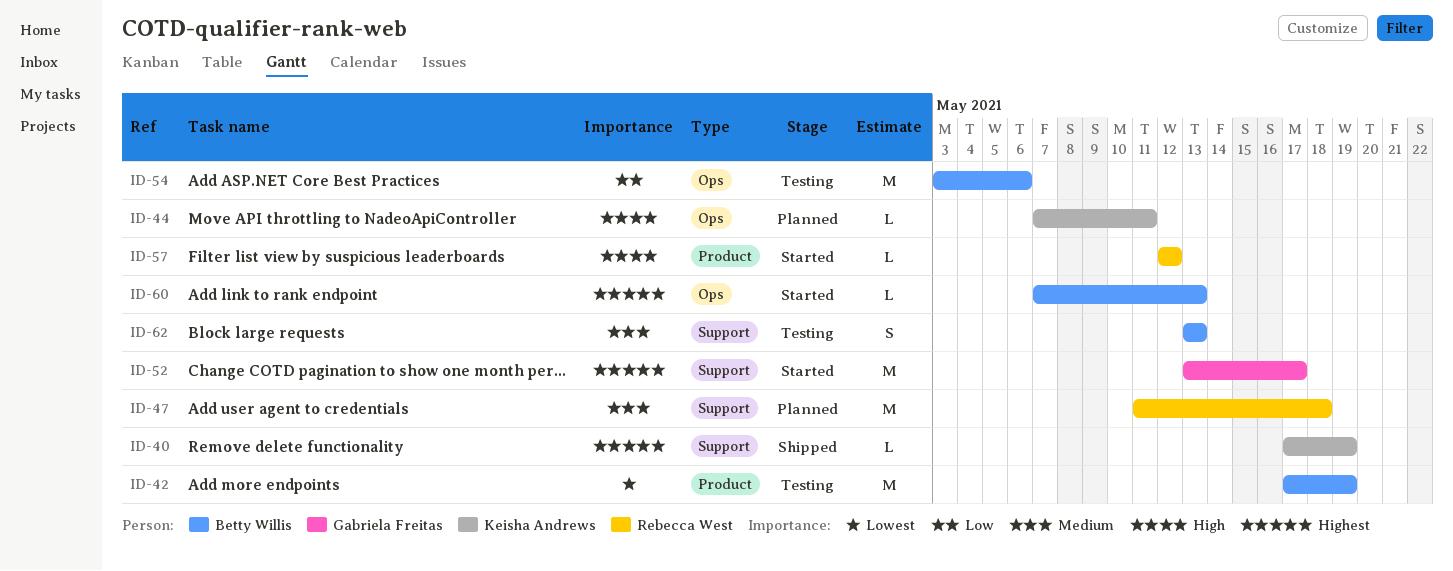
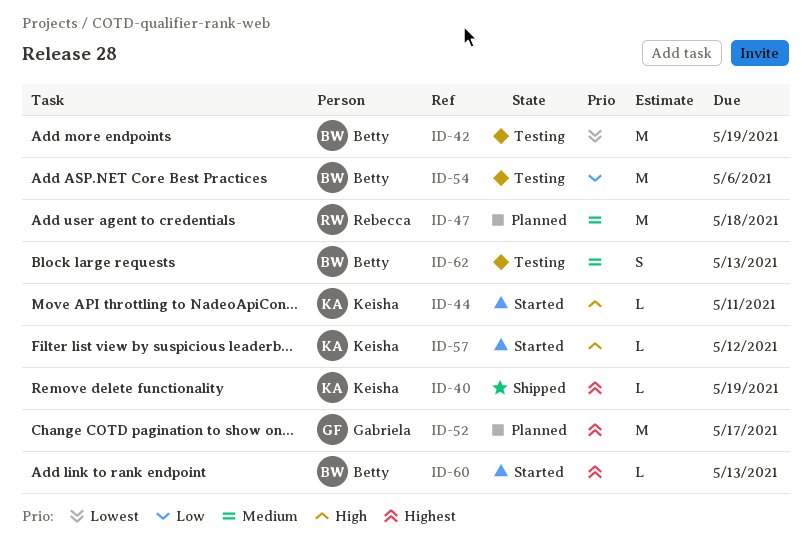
ID-44, status: Planned -> Started
ID-52, status: Started -> Planned
ID-57, owner: Rebecca West -> Keisha Andrews

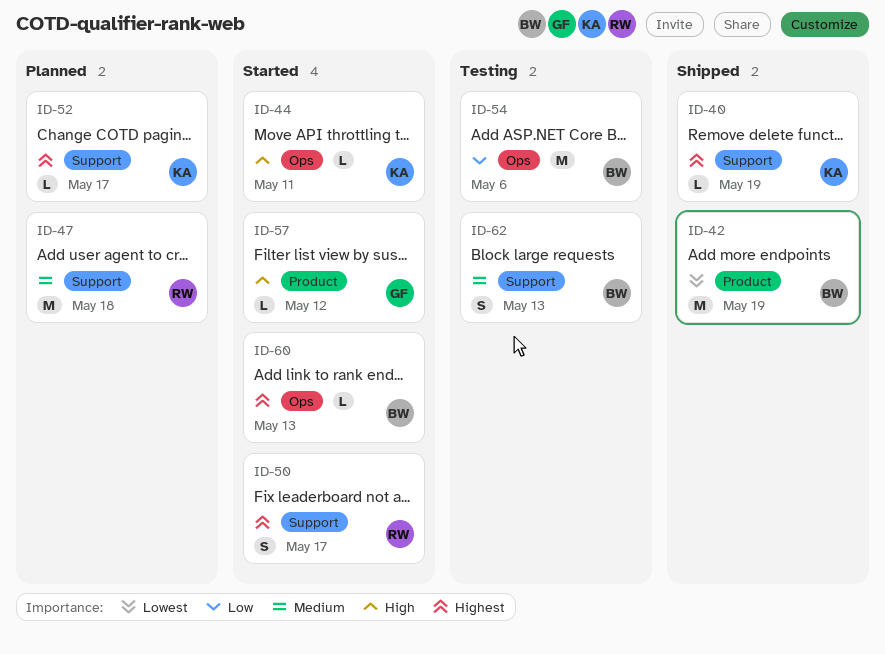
ID-42, status: Testing -> Shipped
ID-50: none -> present
ID-52, owner: Gabriela -> Keisha
ID-52, estimate: M -> L
ID-57, owner: Keisha -> Gabriela

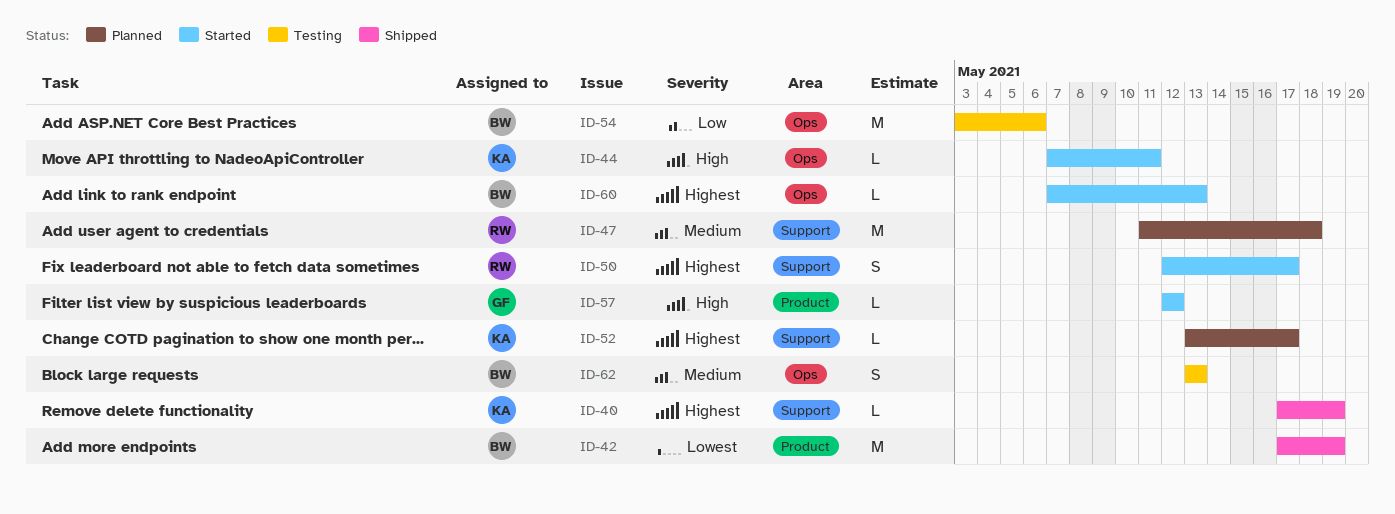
ID-62, label: Support -> Ops

